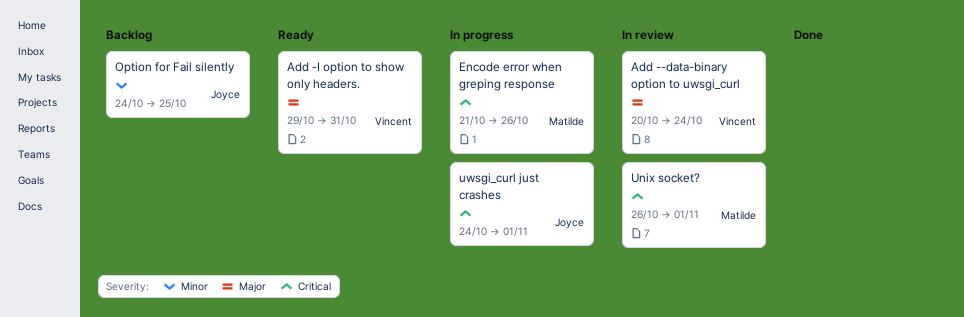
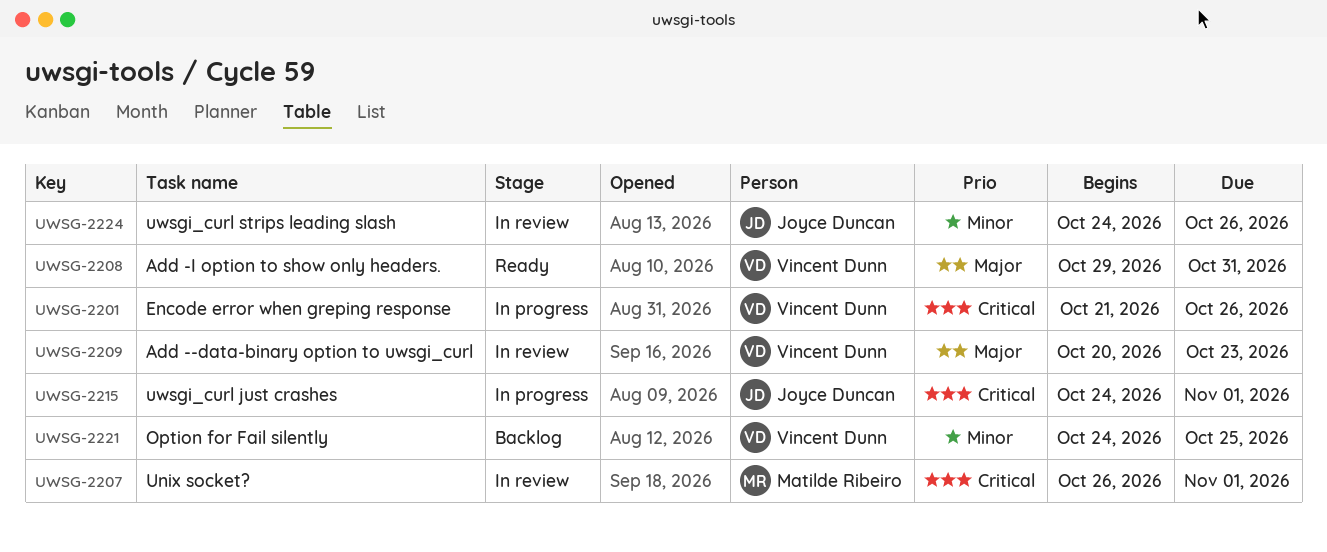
Add --data-binary option to uwsgi_curl, due: Oct 24 -> Oct 23
Encode error when greping response, owner: Matilde Ribeiro -> Vincent Dunn
Option for Fail silently, owner: Joyce Duncan -> Vincent Dunn
uwsgi_curl strips leading slash: none -> present

